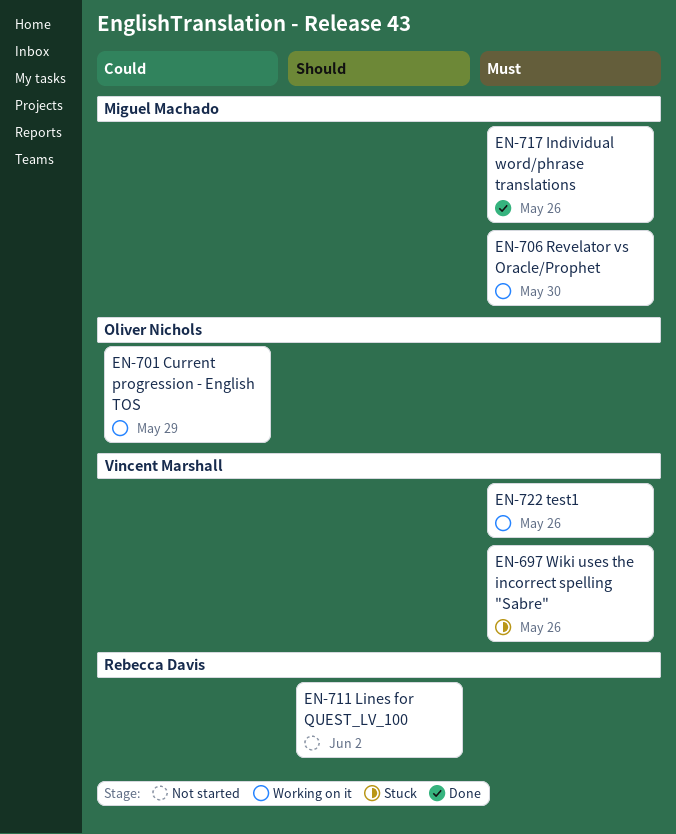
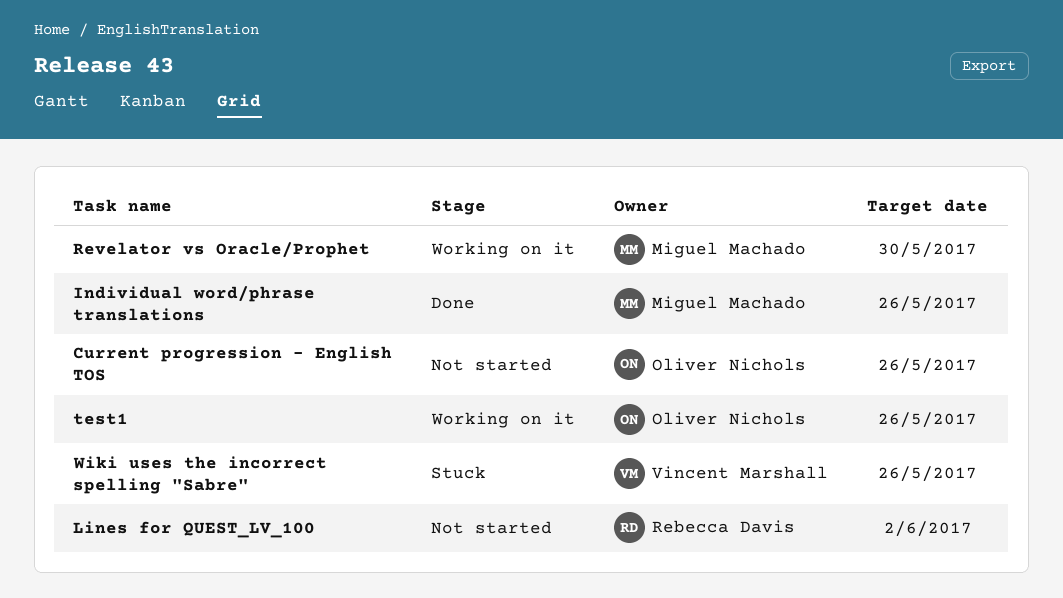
Current progression - English TOS, status: Working on it -> Not started
Current progression - English TOS, due: May 29 -> May 26
test1, owner: Vincent Marshall -> Oliver Nichols

